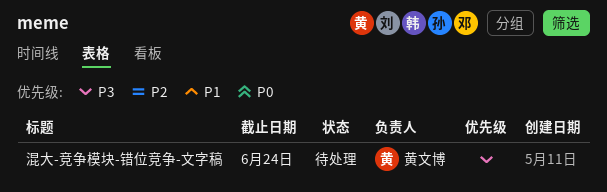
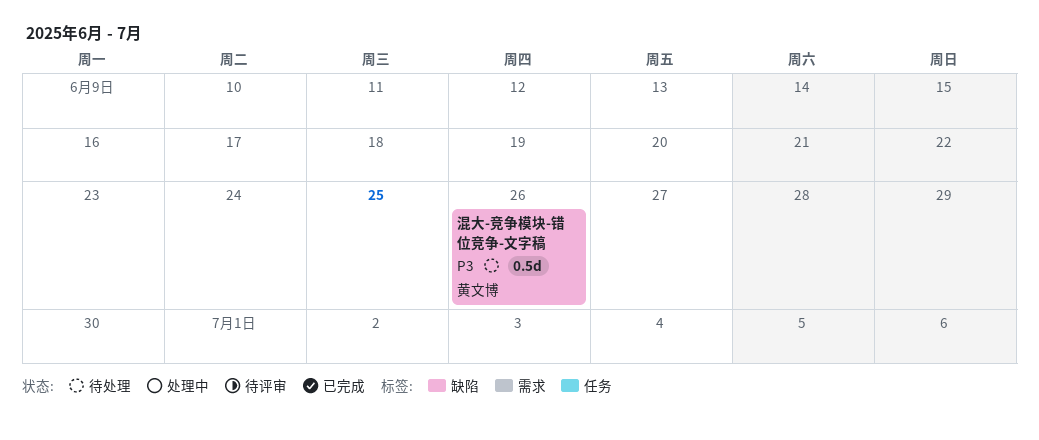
混大-竞争模块-错位竞争-文字稿, due: Jun 24 -> Jun 26

